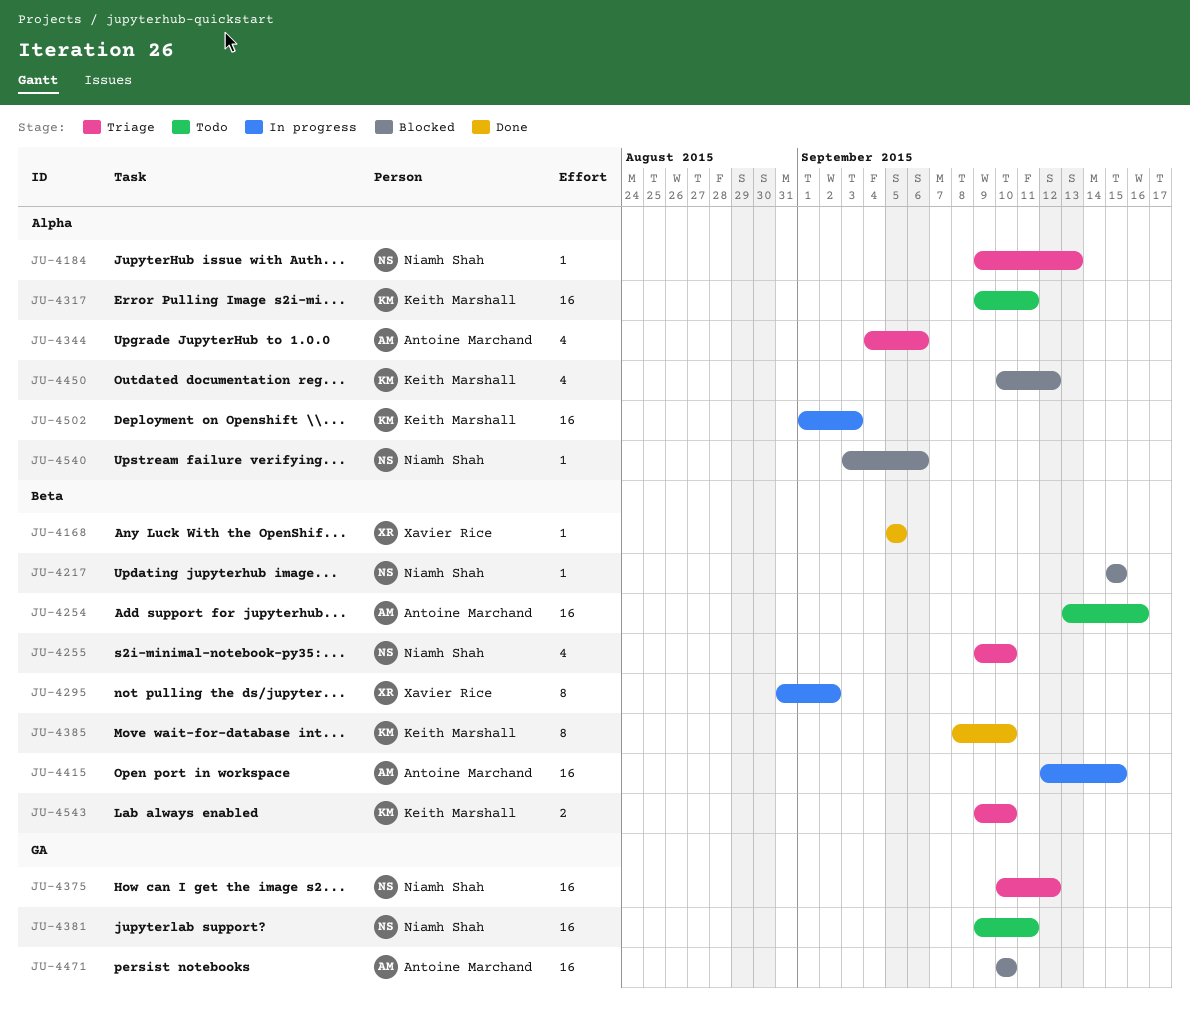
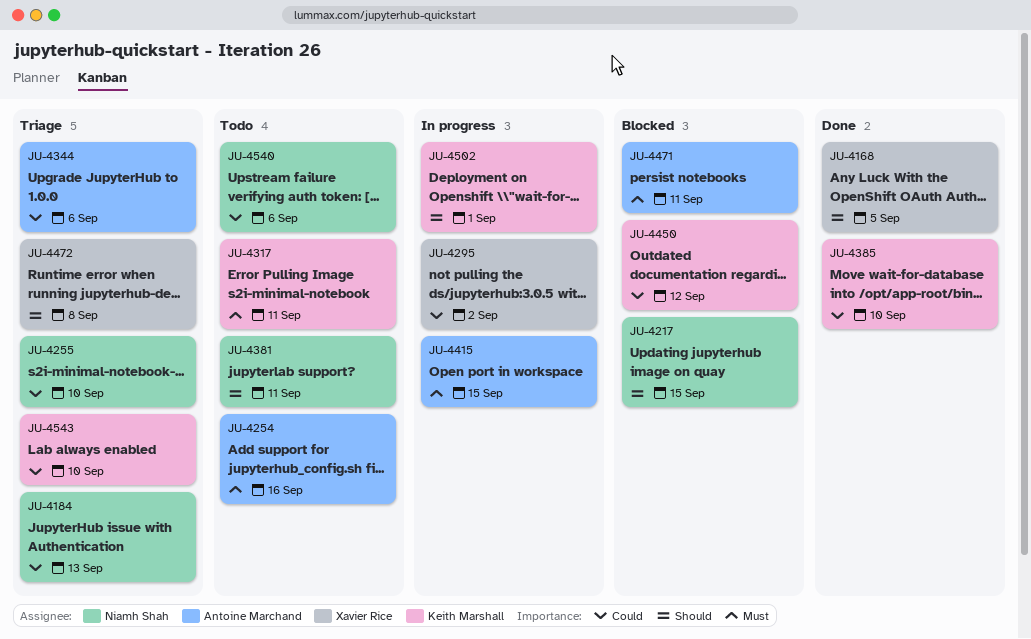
JU-4375: present -> none
JU-4471, due: Sep 10 -> Sep 11
JU-4472: none -> present
JU-4502, due: Sep 3 -> Sep 1
JU-4540, status: Blocked -> Todo

